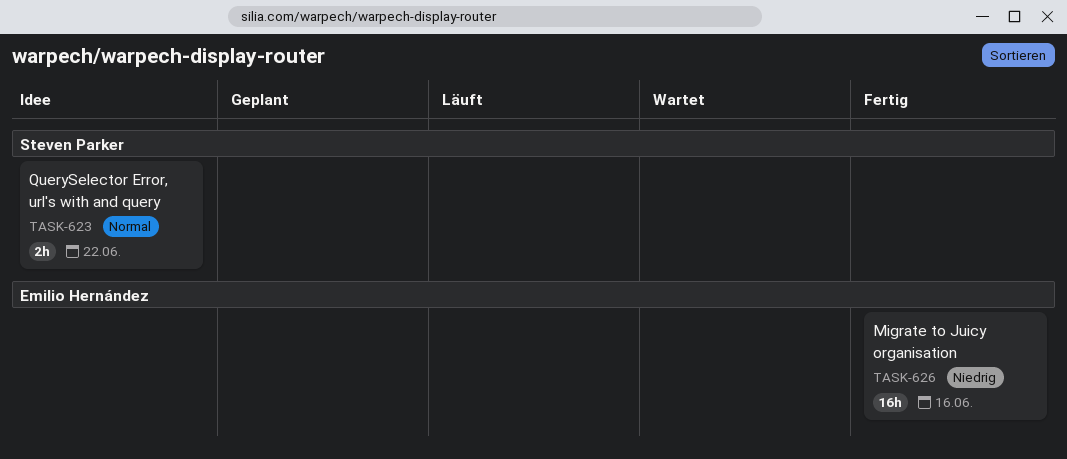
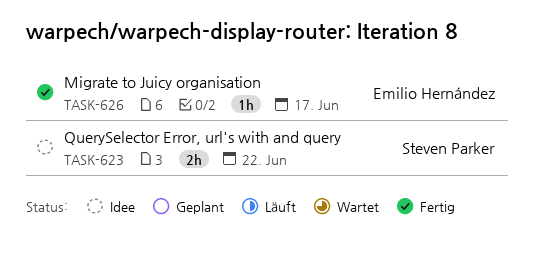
TASK-626, estimate: 16h -> 1h
TASK-626, due: Jun 16 -> Jun 17

